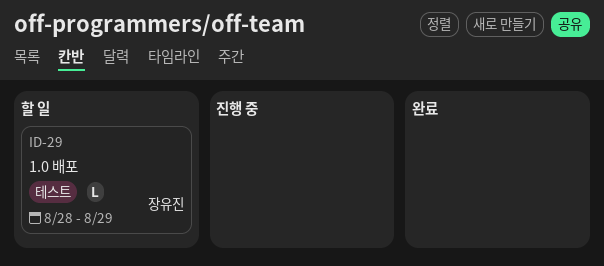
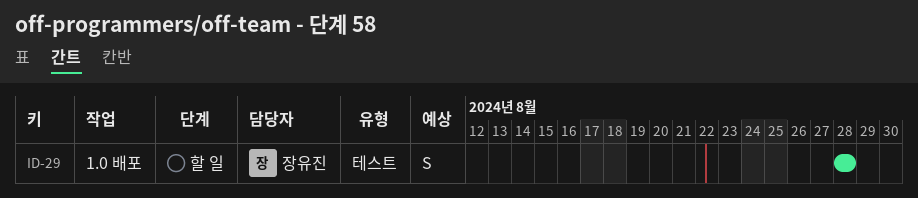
ID-29, estimate: L -> S
ID-29, due: Aug 29 -> Aug 28

